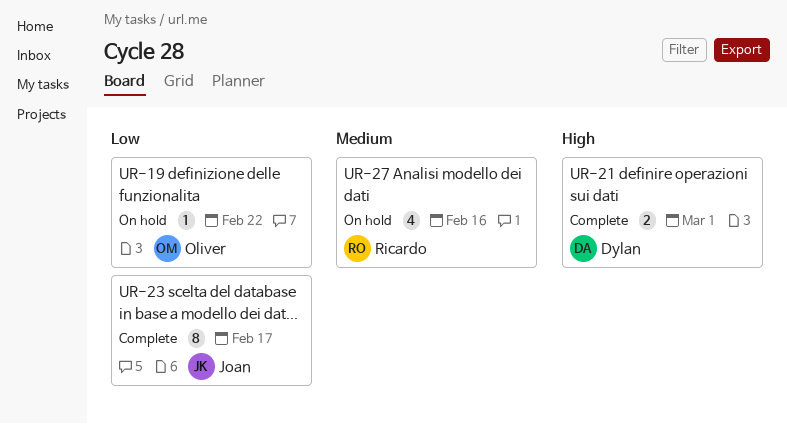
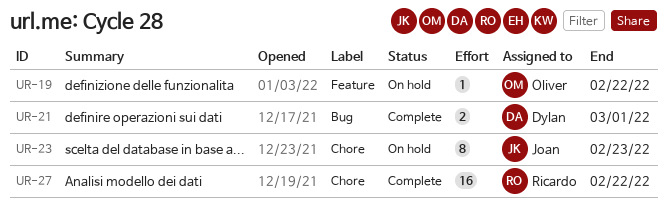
UR-23, status: Complete -> On hold
UR-23, due: Feb 17 -> Feb 23
UR-27, status: On hold -> Complete
UR-27, estimate: 4 -> 16
UR-27, due: Feb 16 -> Feb 22

